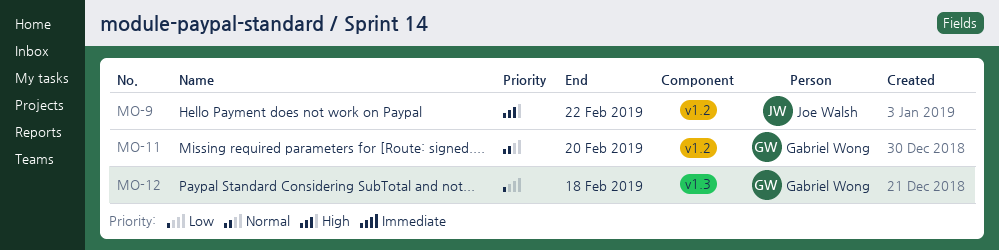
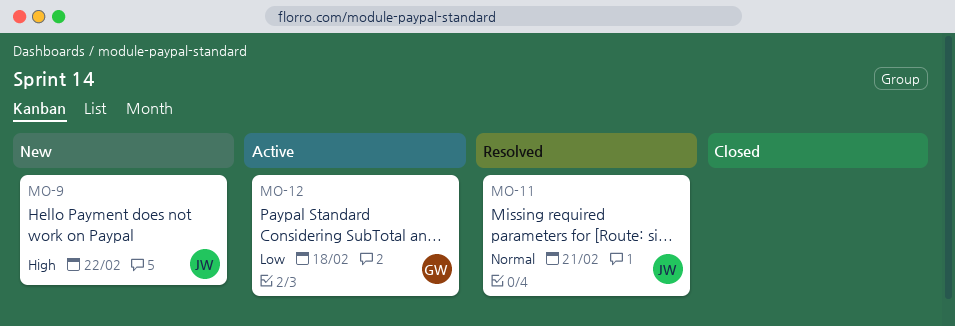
MO-11, owner: Gabriel Wong -> Joe Walsh
MO-11, due: Feb 20 -> Feb 21

